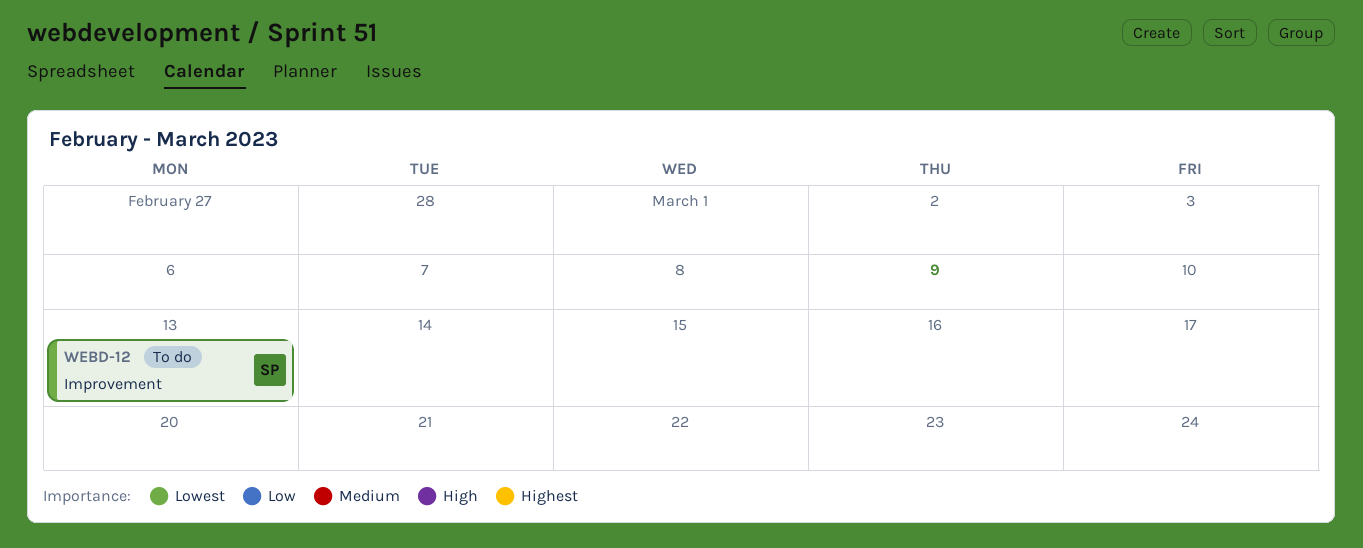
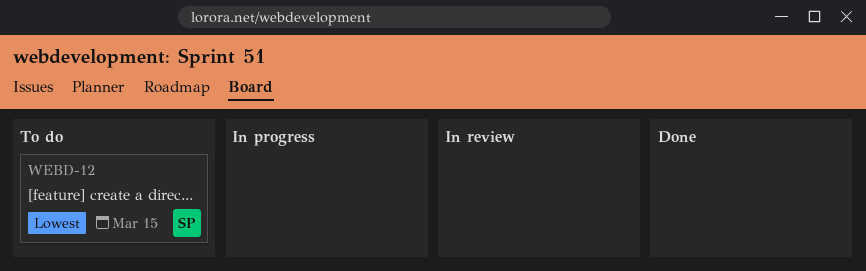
WEBD-12, due: Mar 13 -> Mar 15

